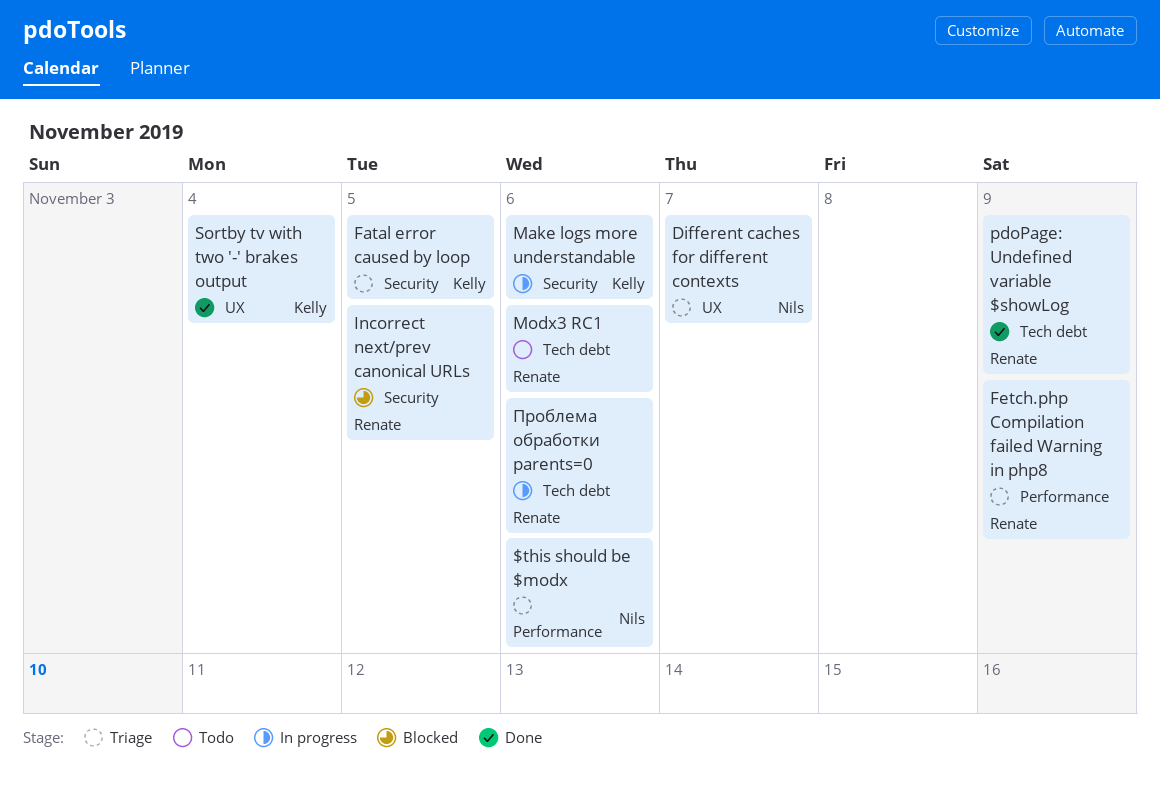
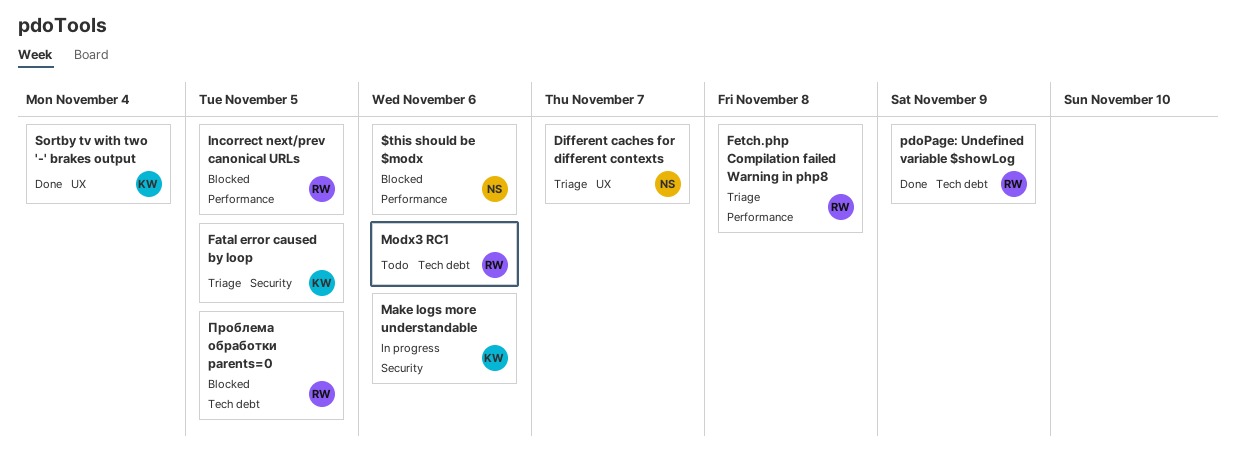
$this should be $modx, status: Triage -> Blocked
Fetch.php Compilation failed Warning in php8, due: Nov 9 -> Nov 8
Incorrect next/prev canonical URLs, label: Security -> Performance
Проблема обработки parents=0, status: In progress -> Blocked
Проблема обработки parents=0, due: Nov 6 -> Nov 5

